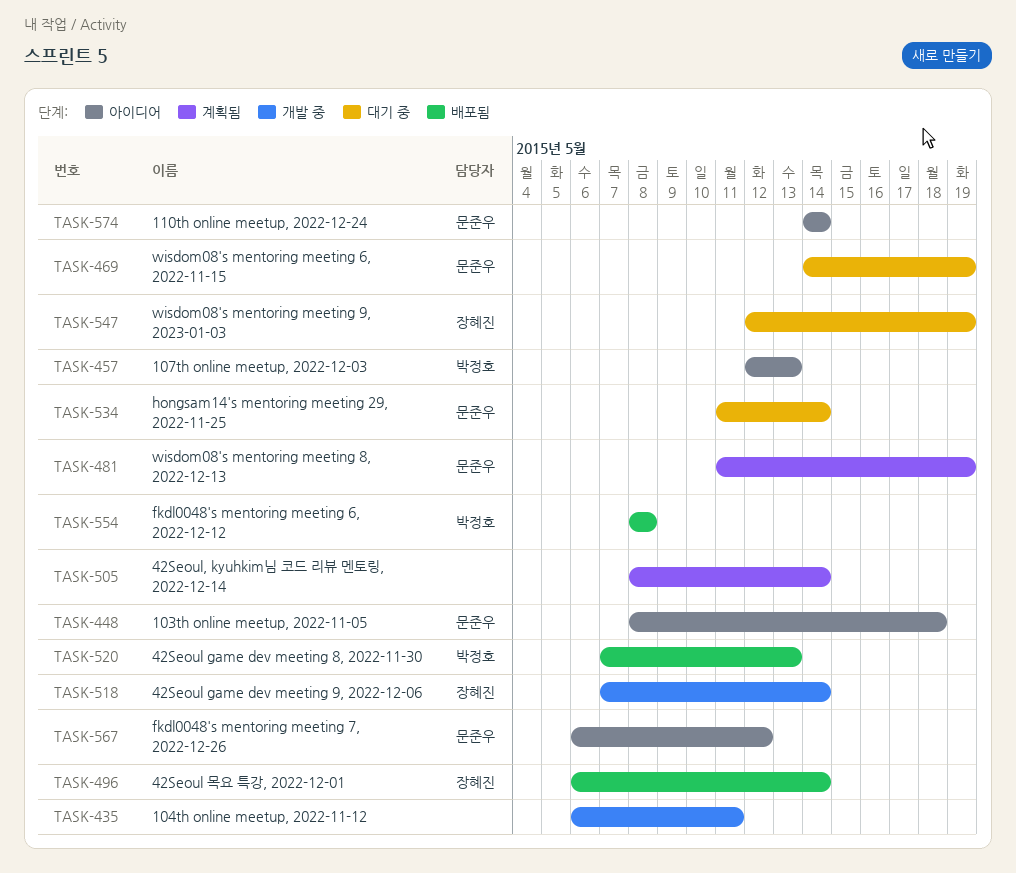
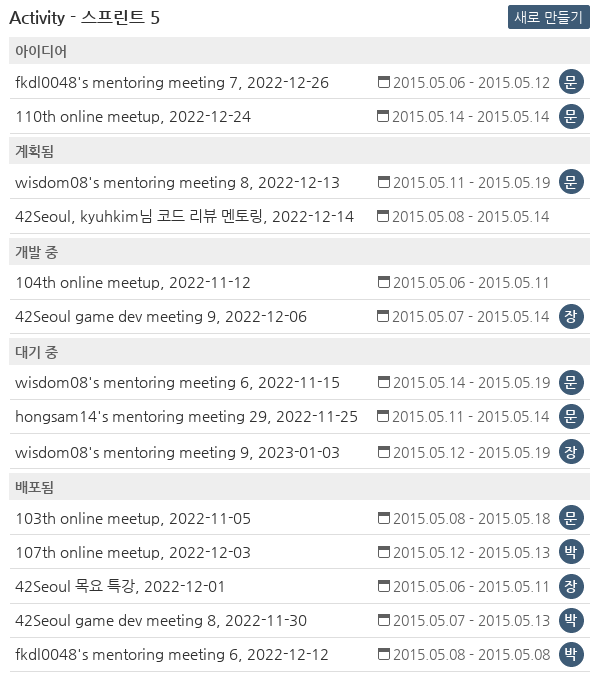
103th online meetup, 2022-11-05, status: 아이디어 -> 배포됨
107th online meetup, 2022-12-03, status: 아이디어 -> 배포됨
42Seoul 목요 특강, 2022-12-01, due: May 14 -> May 11

